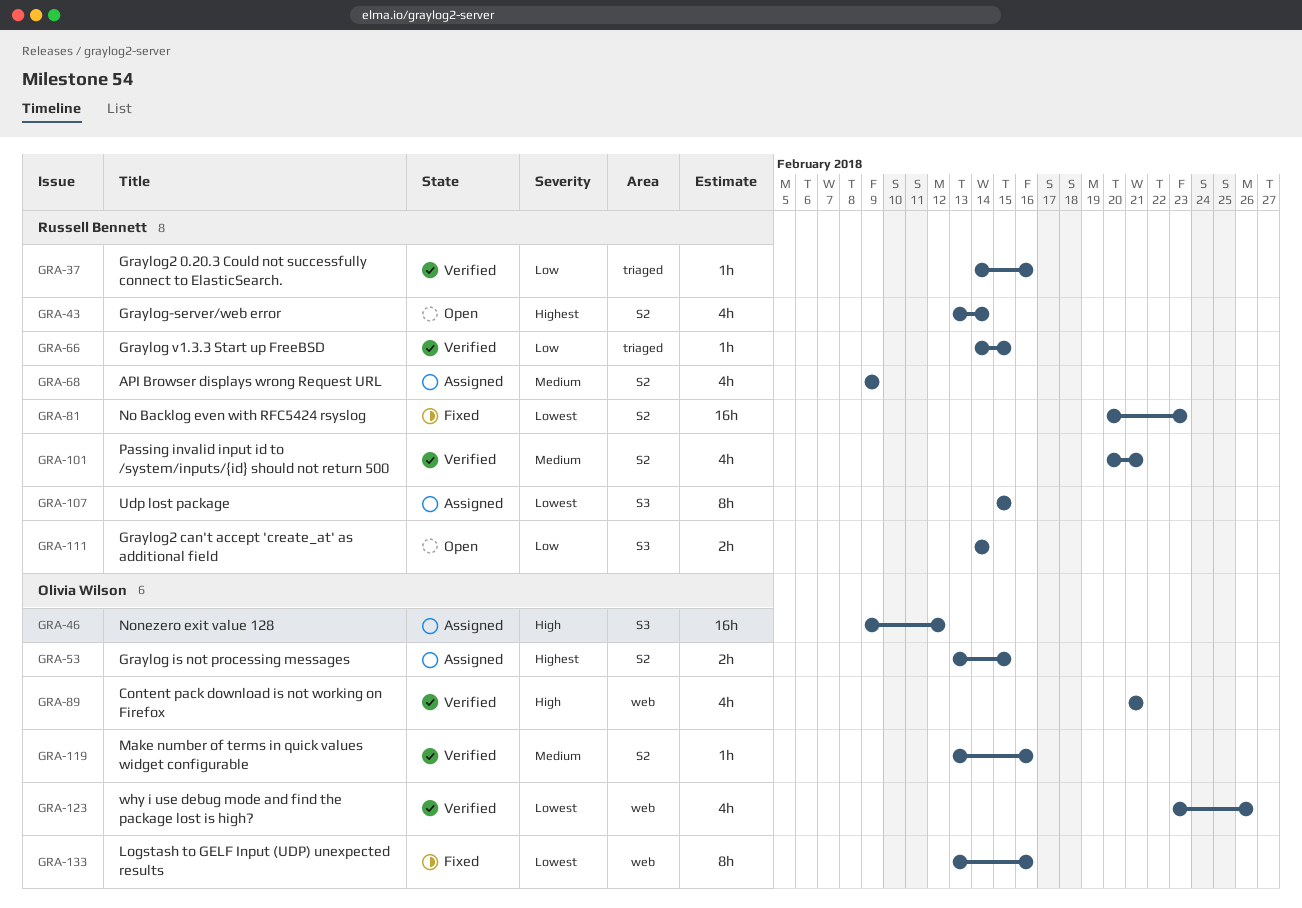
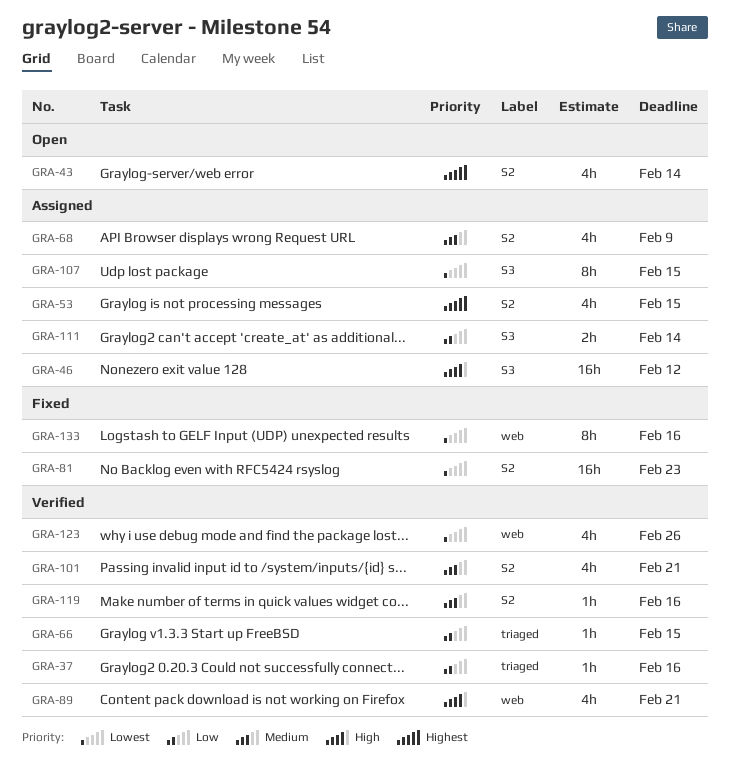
GRA-53, estimate: 2h -> 4h
GRA-111, status: Open -> Assigned

